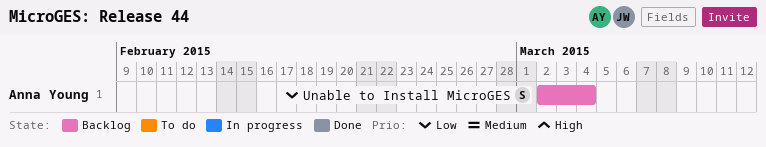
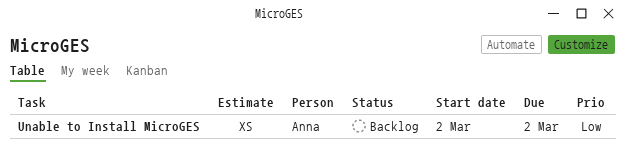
Unable to Install MicroGES, estimate: S -> XS
Unable to Install MicroGES, due: Mar 4 -> Mar 2

